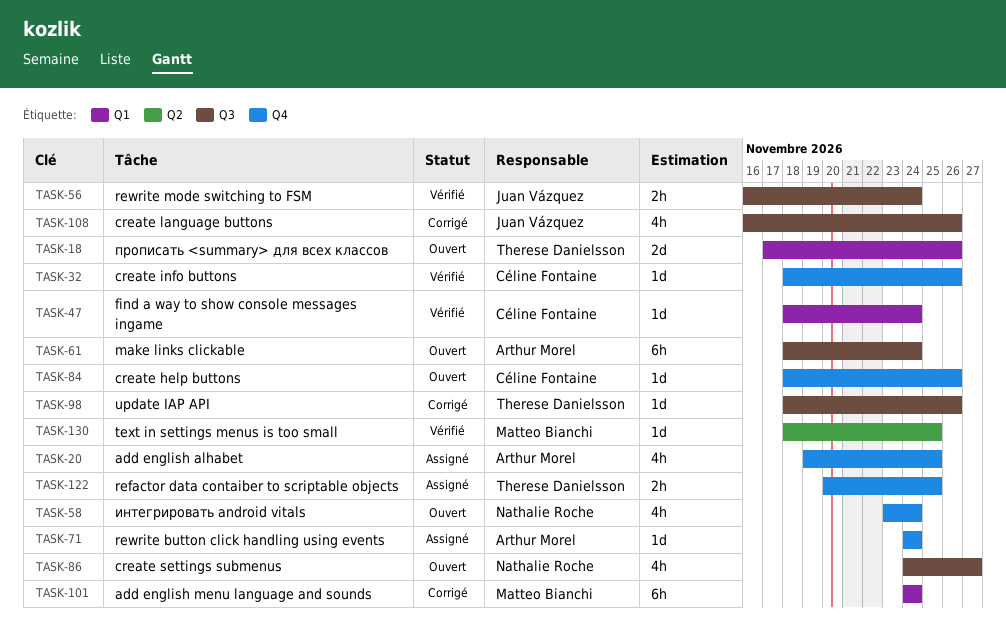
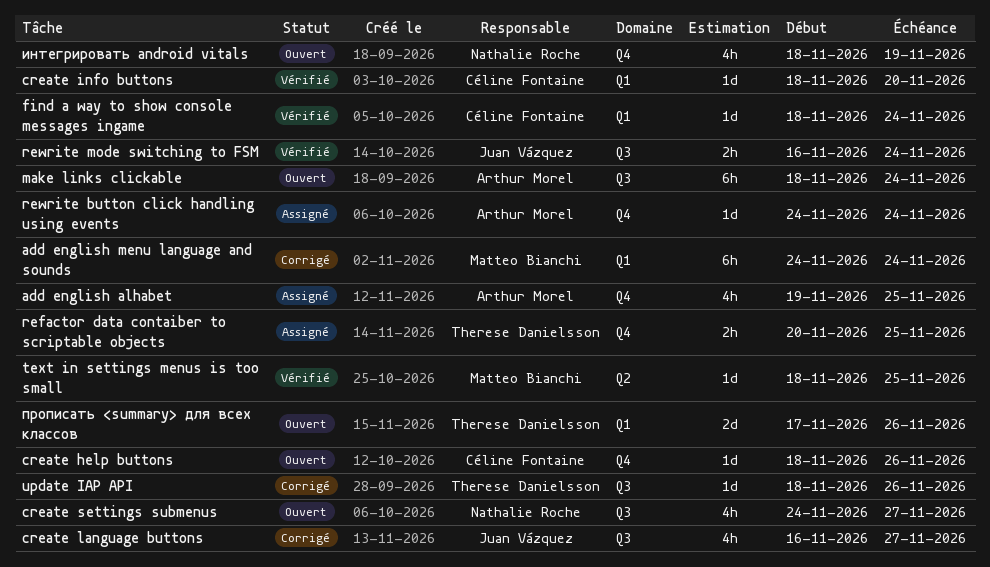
create info buttons, label: Q4 -> Q1
create info buttons, due: Nov 26 -> Nov 20
create language buttons, due: Nov 26 -> Nov 27
интегрировать android vitals, start: Nov 23 -> Nov 18
интегрировать android vitals, due: Nov 24 -> Nov 19

